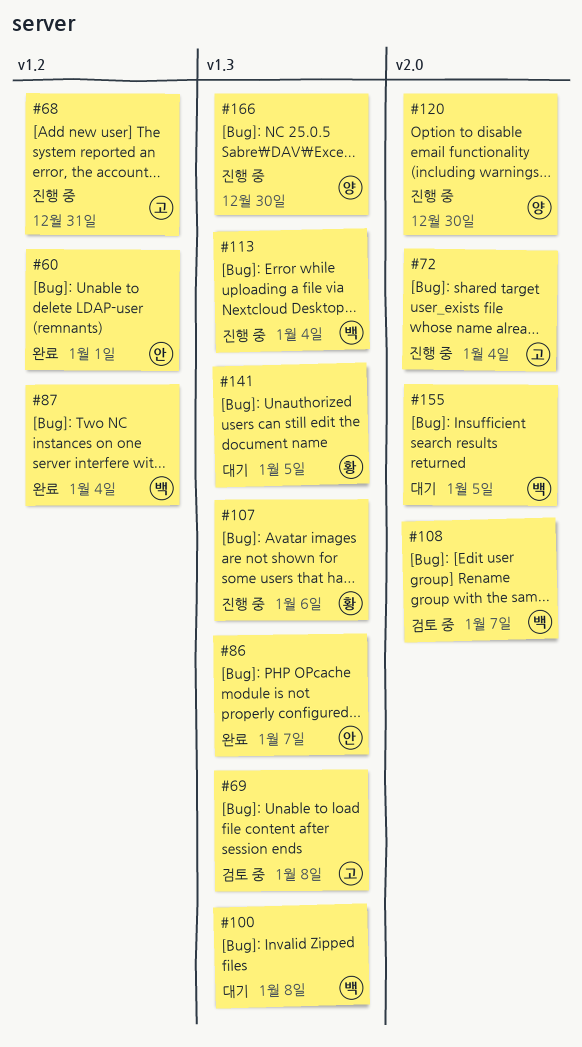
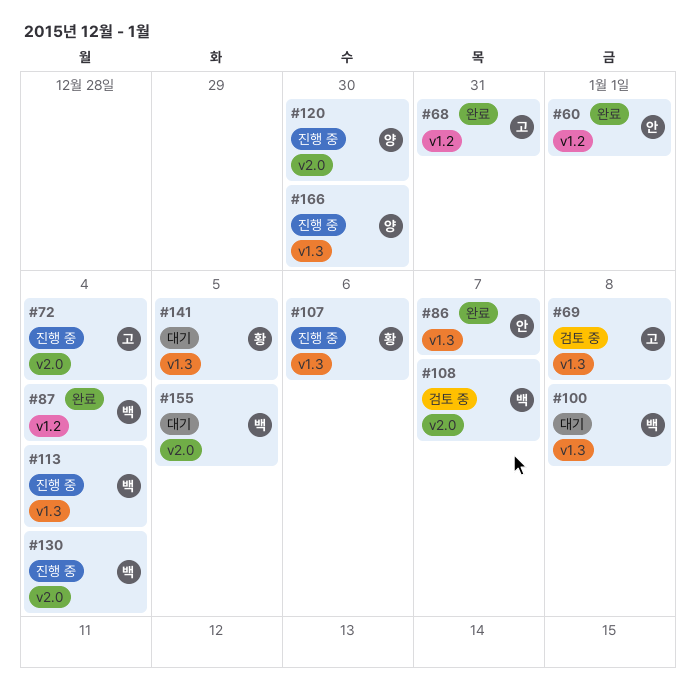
#68, status: 진행 중 -> 완료
#130: none -> present

